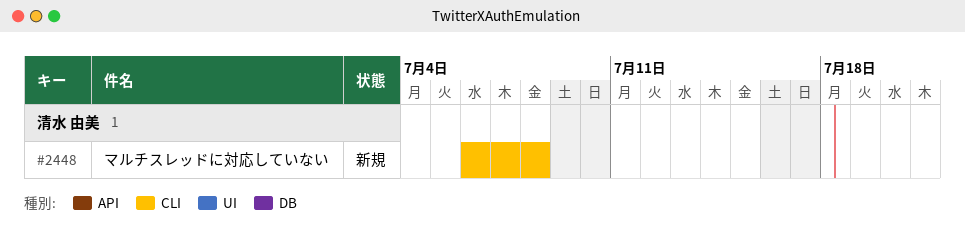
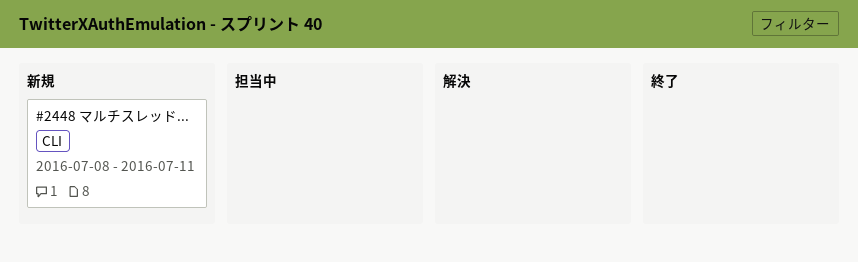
#2448, start: Jul 6 -> Jul 8
#2448, due: Jul 8 -> Jul 11

